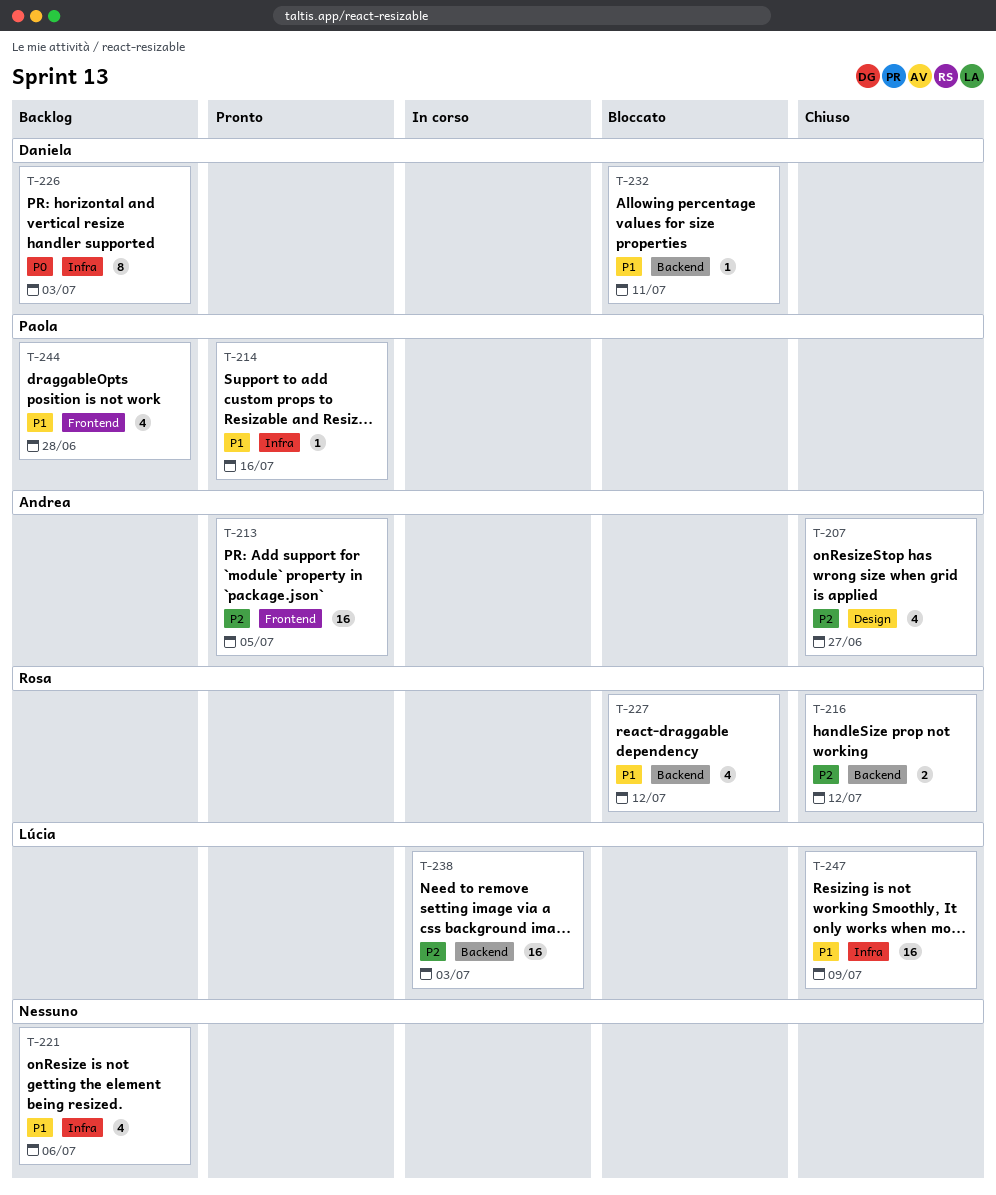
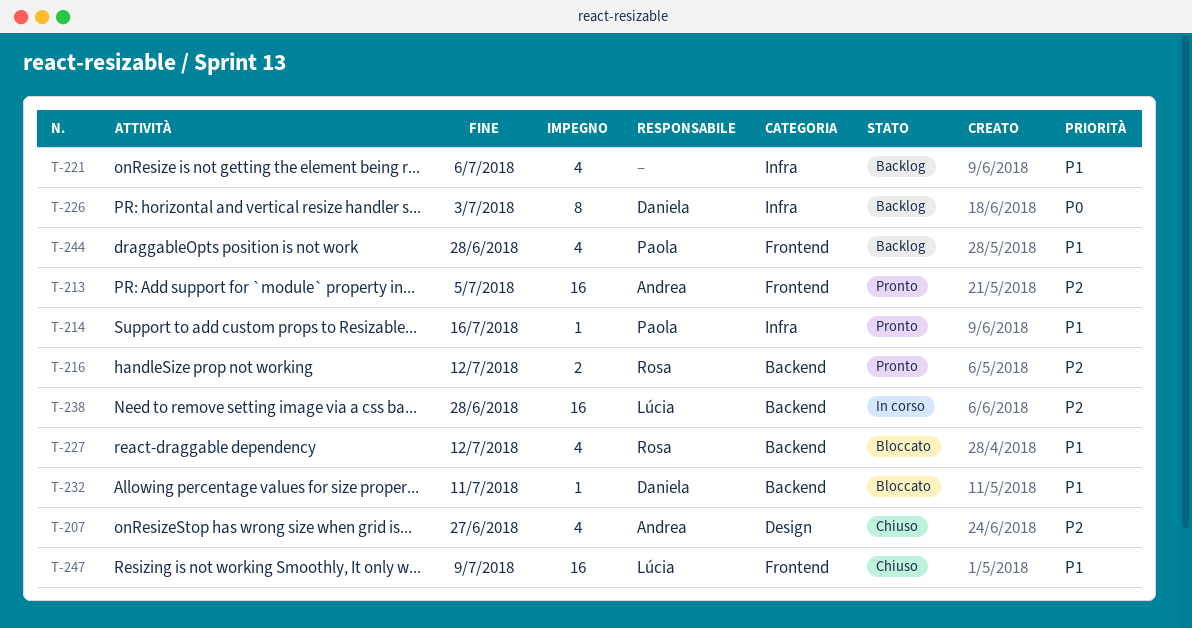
T-216, status: Chiuso -> Pronto
T-238, due: Jul 3 -> Jun 28
T-247, label: Infra -> Frontend

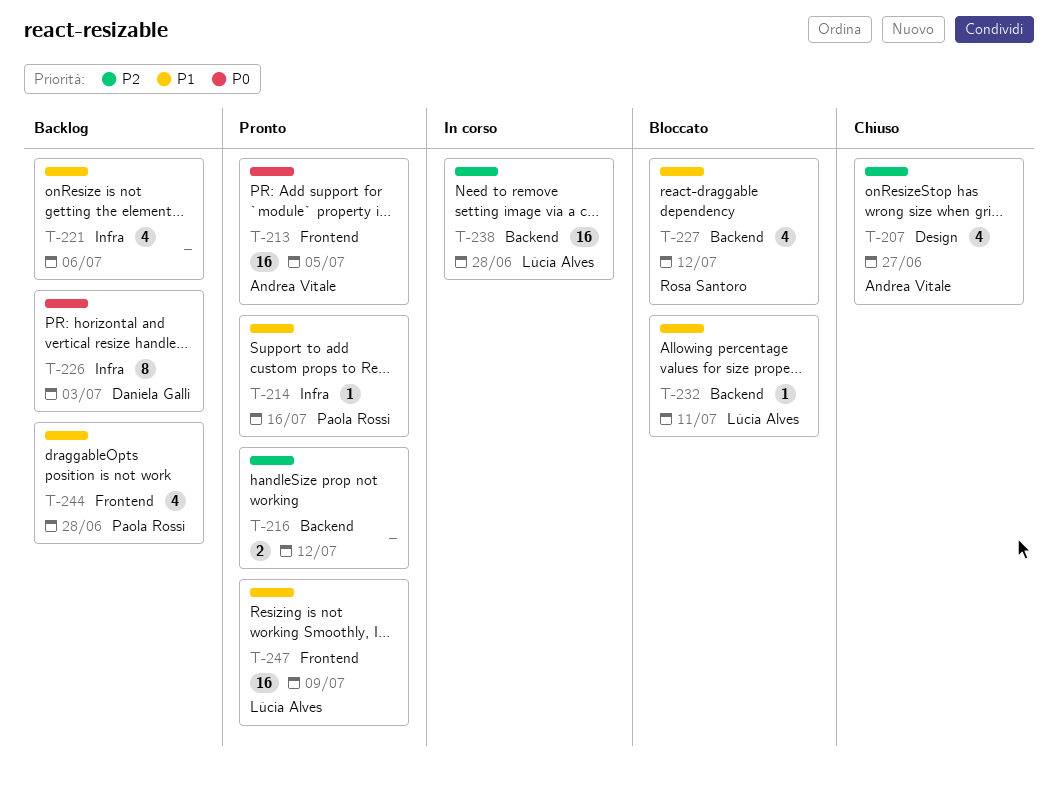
T-213, priority: P2 -> P0
T-216, owner: Rosa Santoro -> none
T-232, owner: Daniela Galli -> Lúcia Alves
T-247, status: Chiuso -> Pronto

